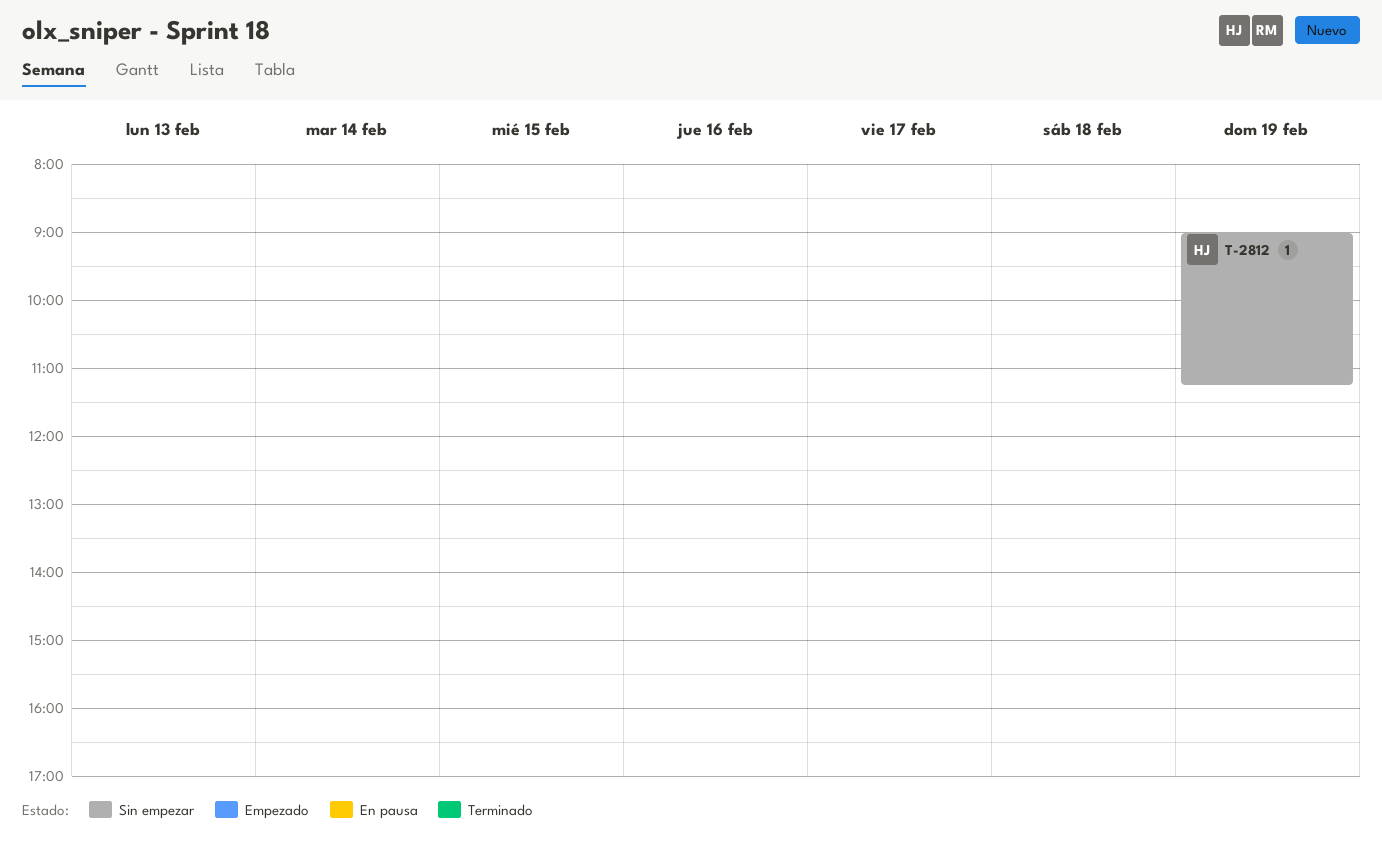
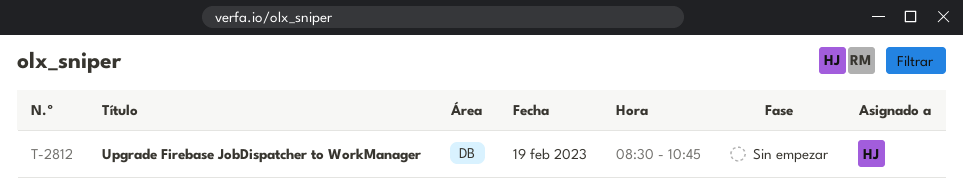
T-2812, begins: 09:00 -> 08:30
T-2812, ends: 11:15 -> 10:45

